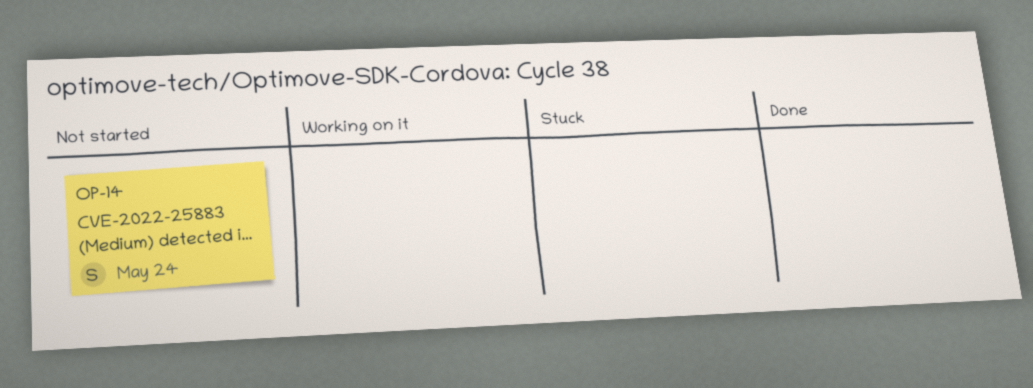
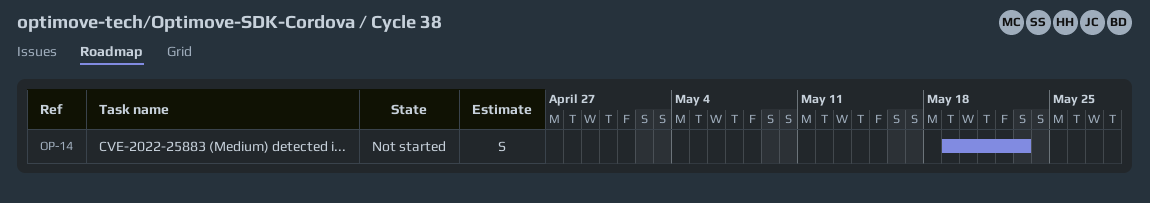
OP-14, due: May 24 -> May 23

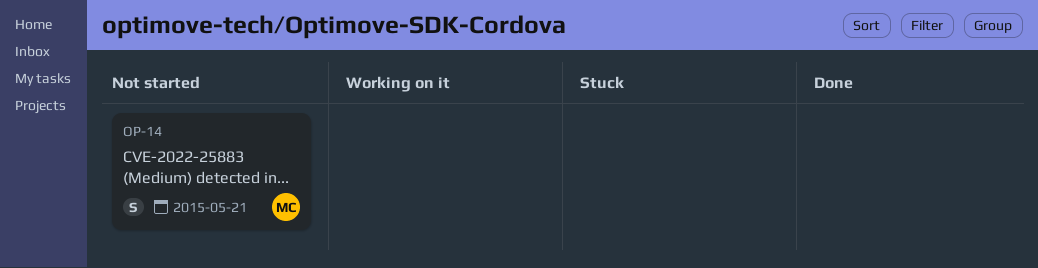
OP-14, due: May 23 -> May 21

